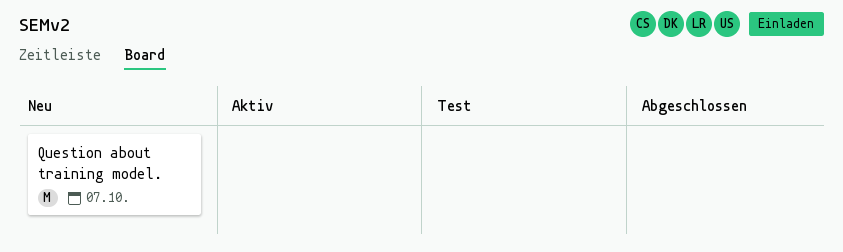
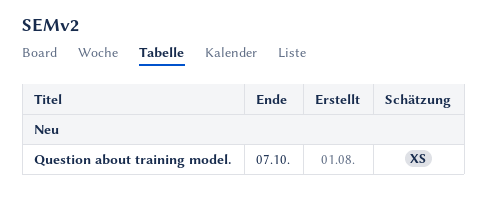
Question about training model., estimate: M -> XS

